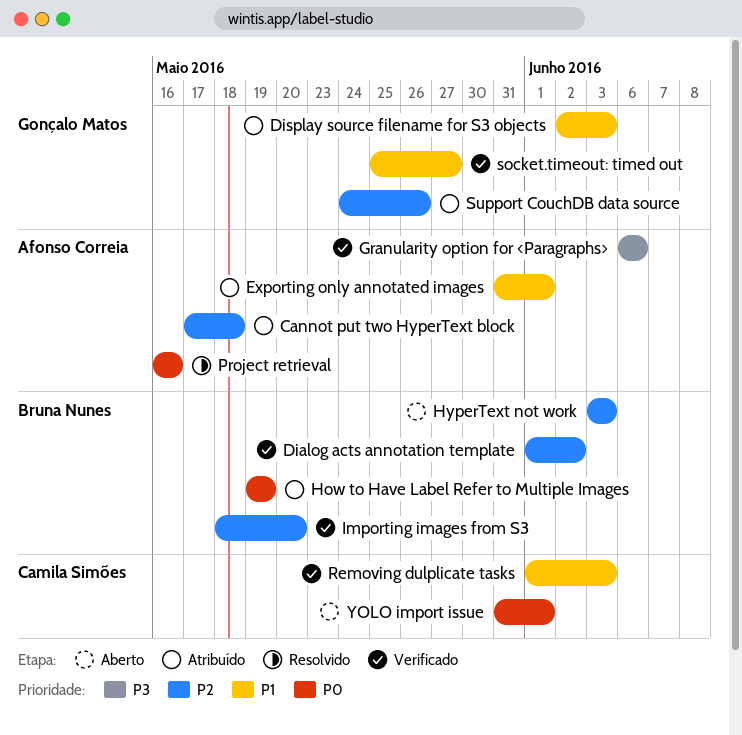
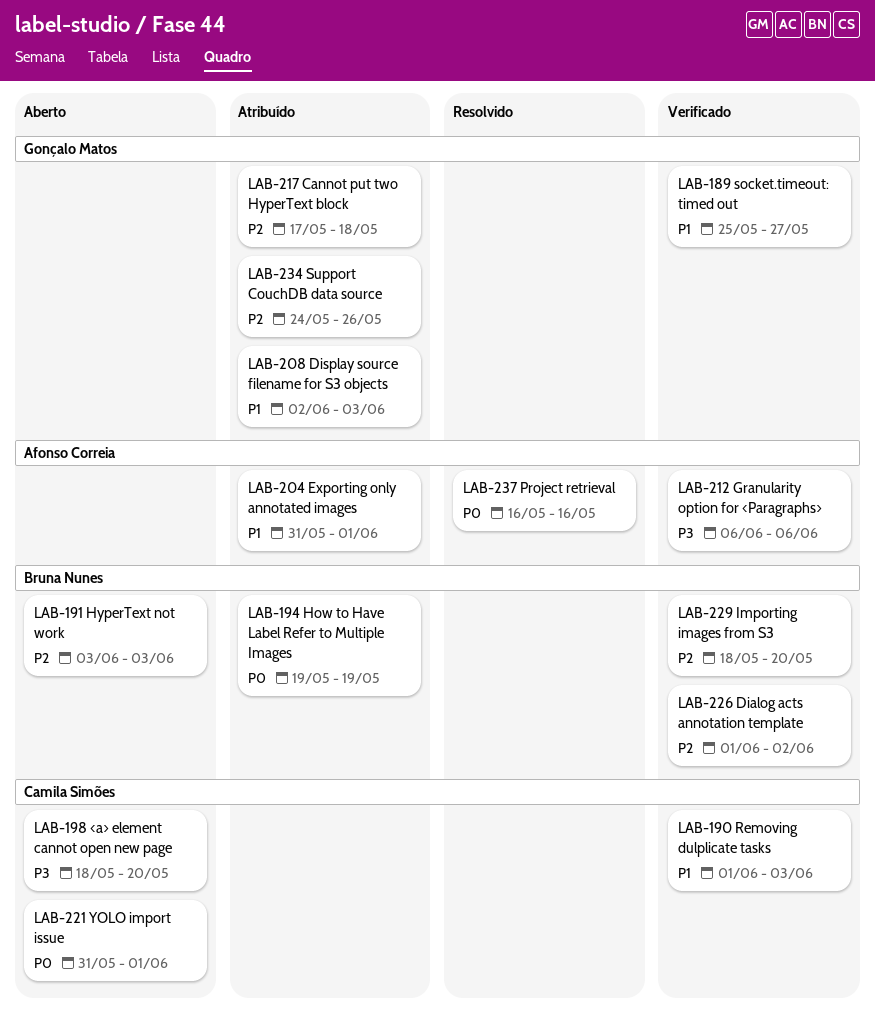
<a> element cannot open new page: none -> present
Cannot put two HyperText block, owner: Afonso Correia -> Gonçalo Matos

